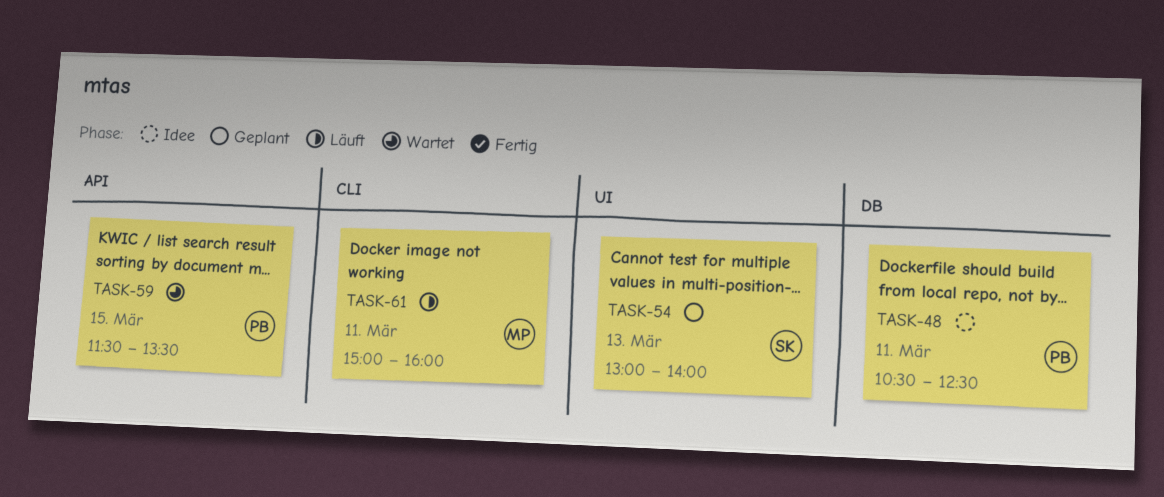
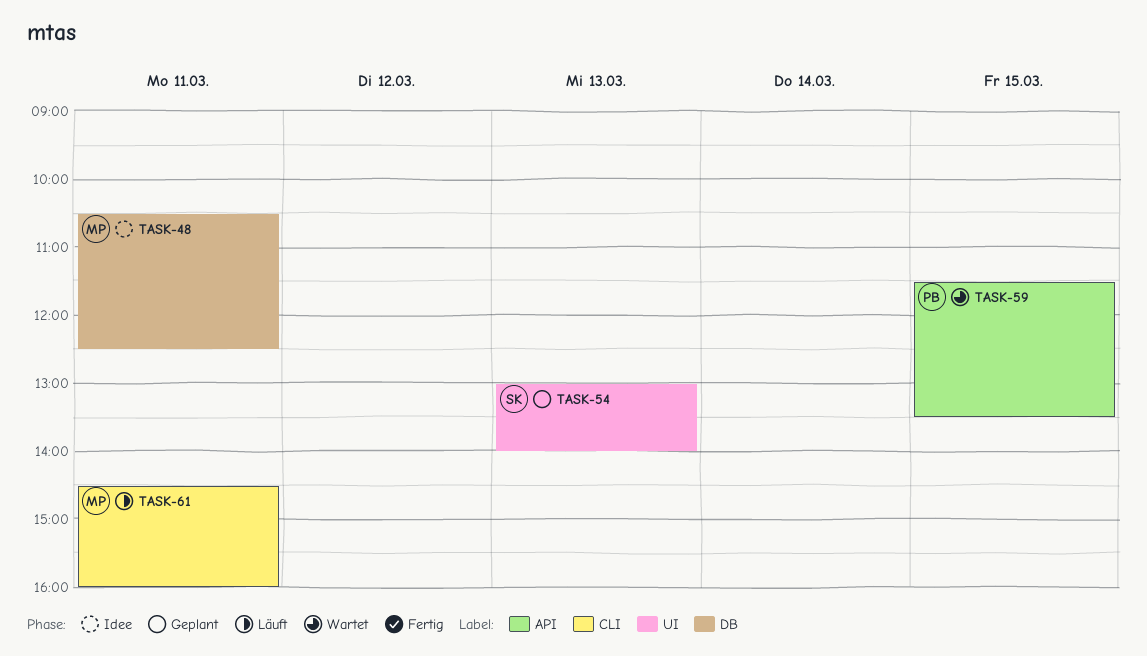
TASK-48, owner: PB -> MP
TASK-61, begins: 15:00 -> 14:30

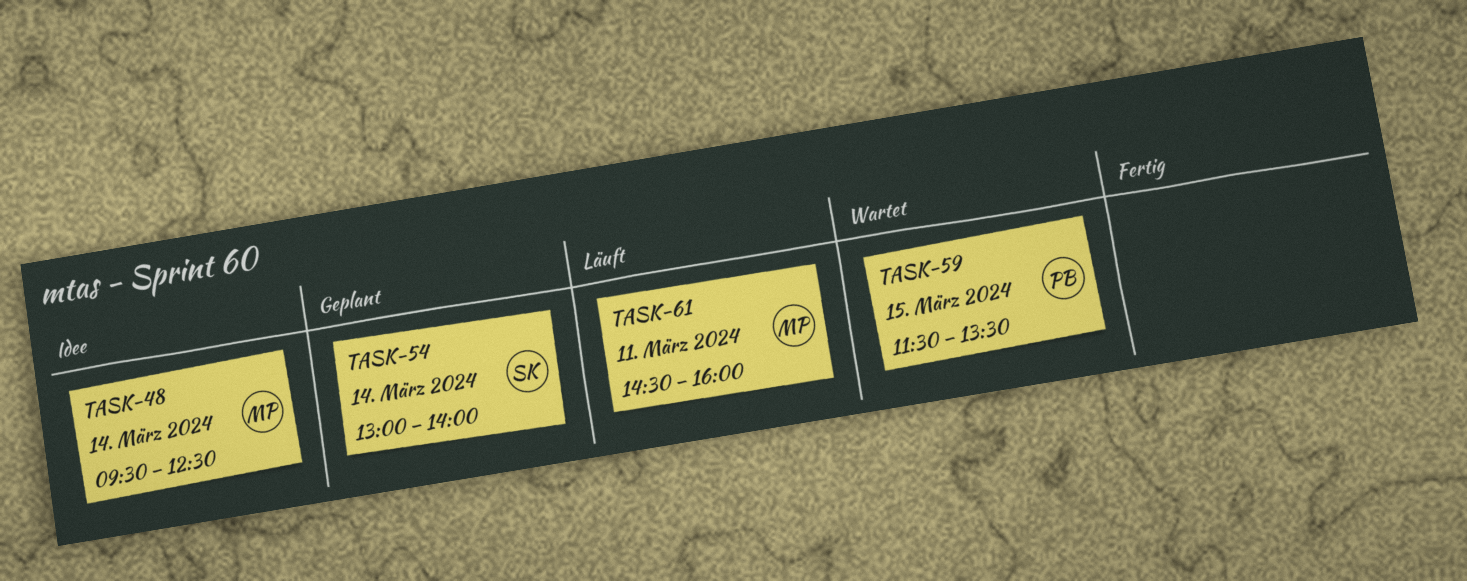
TASK-48, day: Mar 11 -> Mar 14
TASK-48, begins: 10:30 -> 09:30
TASK-54, day: Mar 13 -> Mar 14

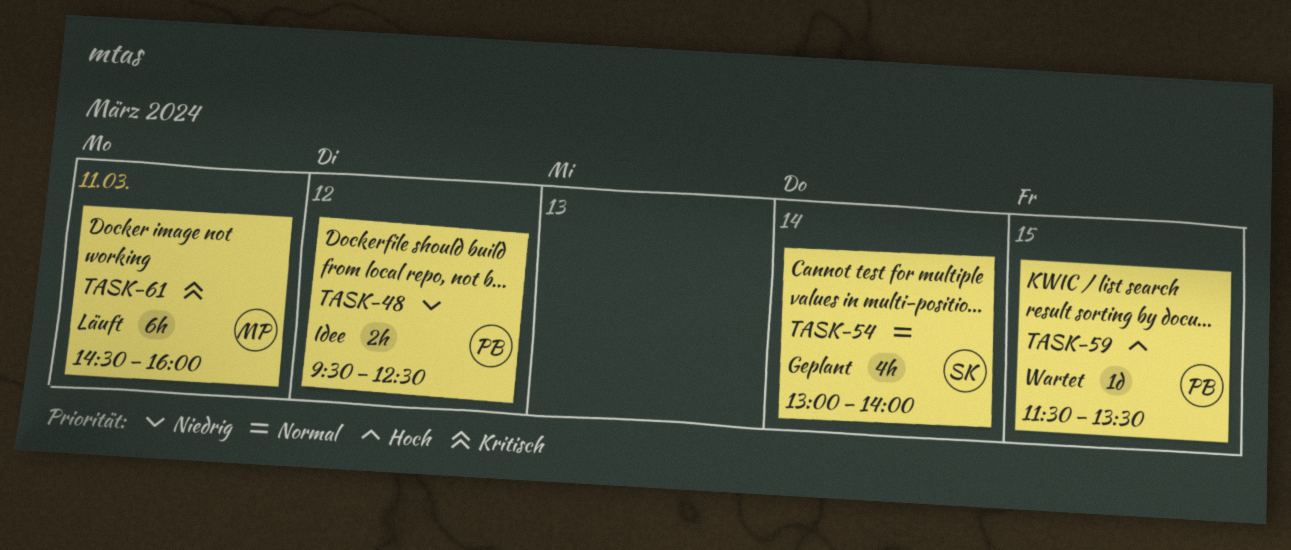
TASK-48, owner: MP -> PB
TASK-48, day: Mar 14 -> Mar 12

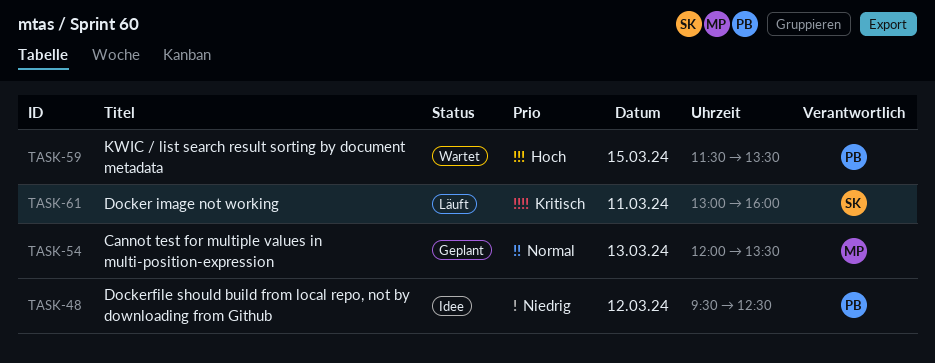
TASK-54, owner: SK -> MP
TASK-54, day: Mar 14 -> Mar 13
TASK-54, begins: 13:00 -> 12:00
TASK-54, ends: 14:00 -> 13:30
TASK-61, owner: MP -> SK
TASK-61, begins: 14:30 -> 13:00

